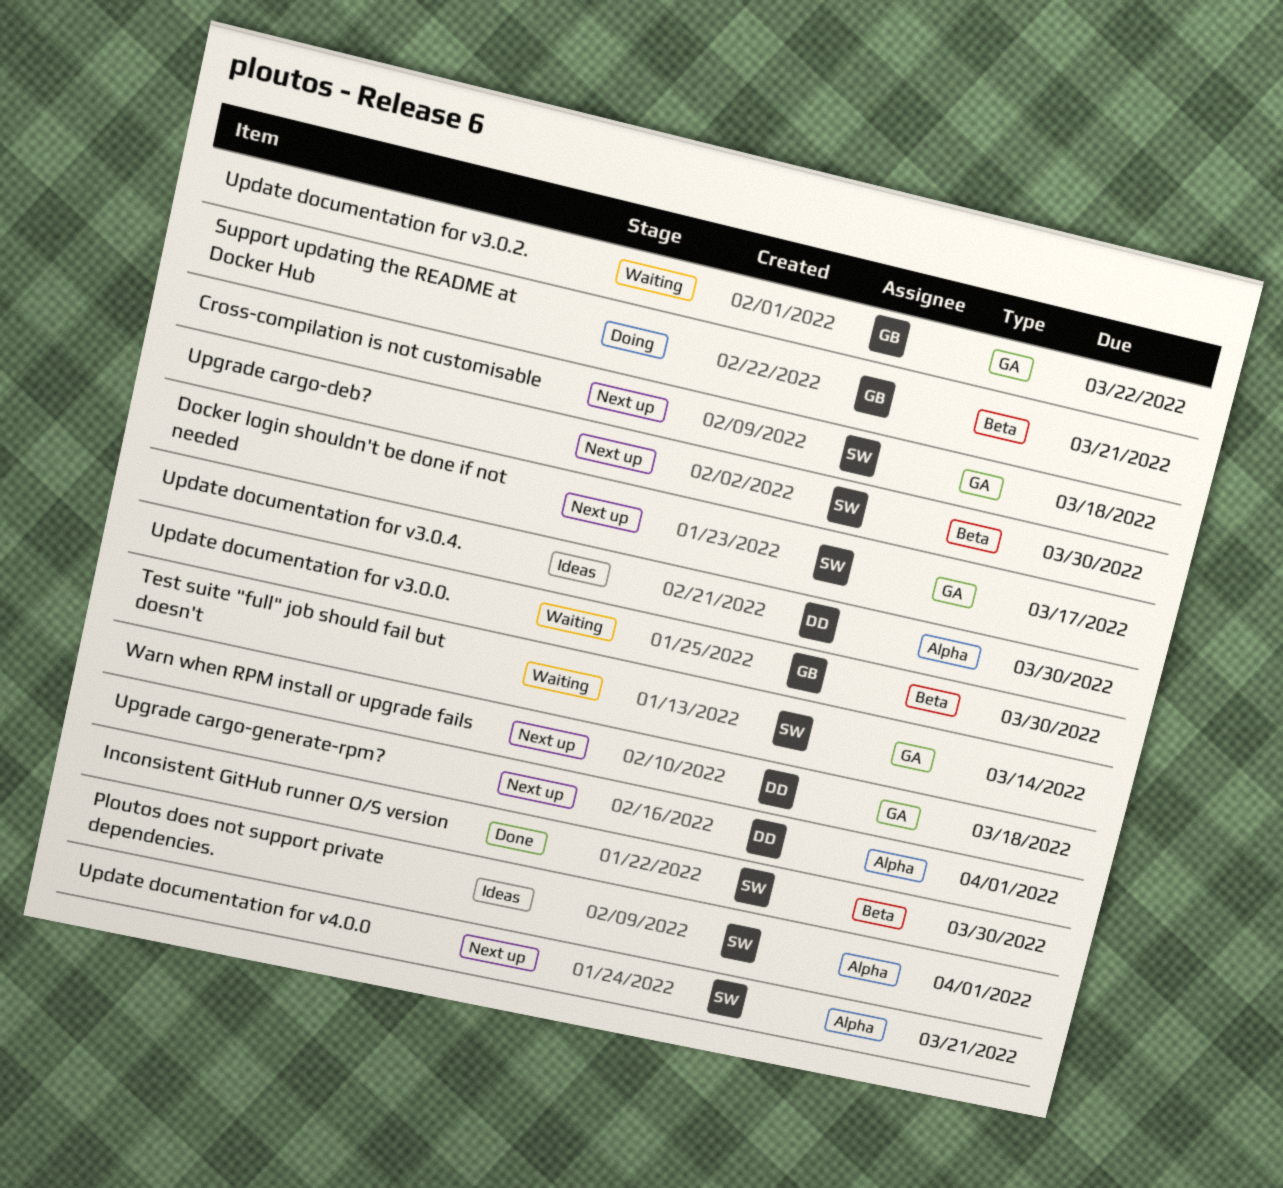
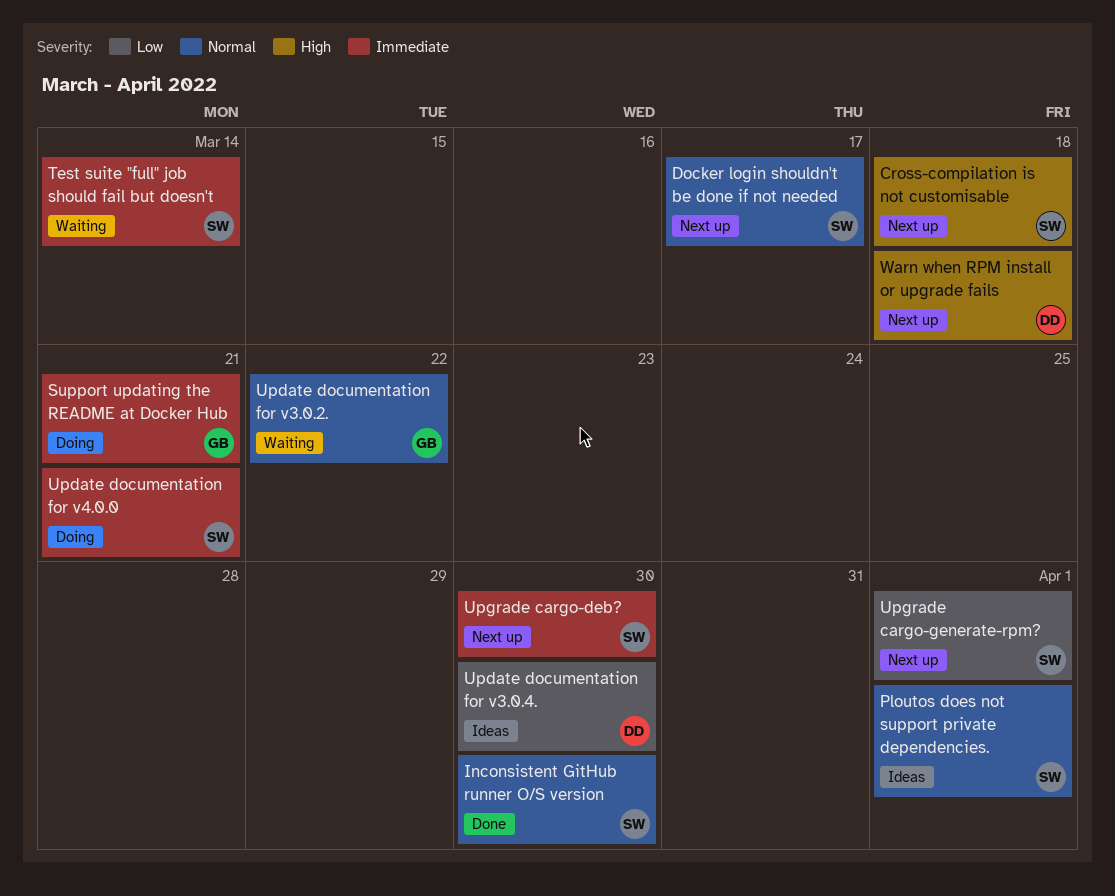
Update documentation for v3.0.0.: present -> none
Update documentation for v4.0.0, status: Next up -> Doing
Upgrade cargo-generate-rpm?, owner: DD -> SW

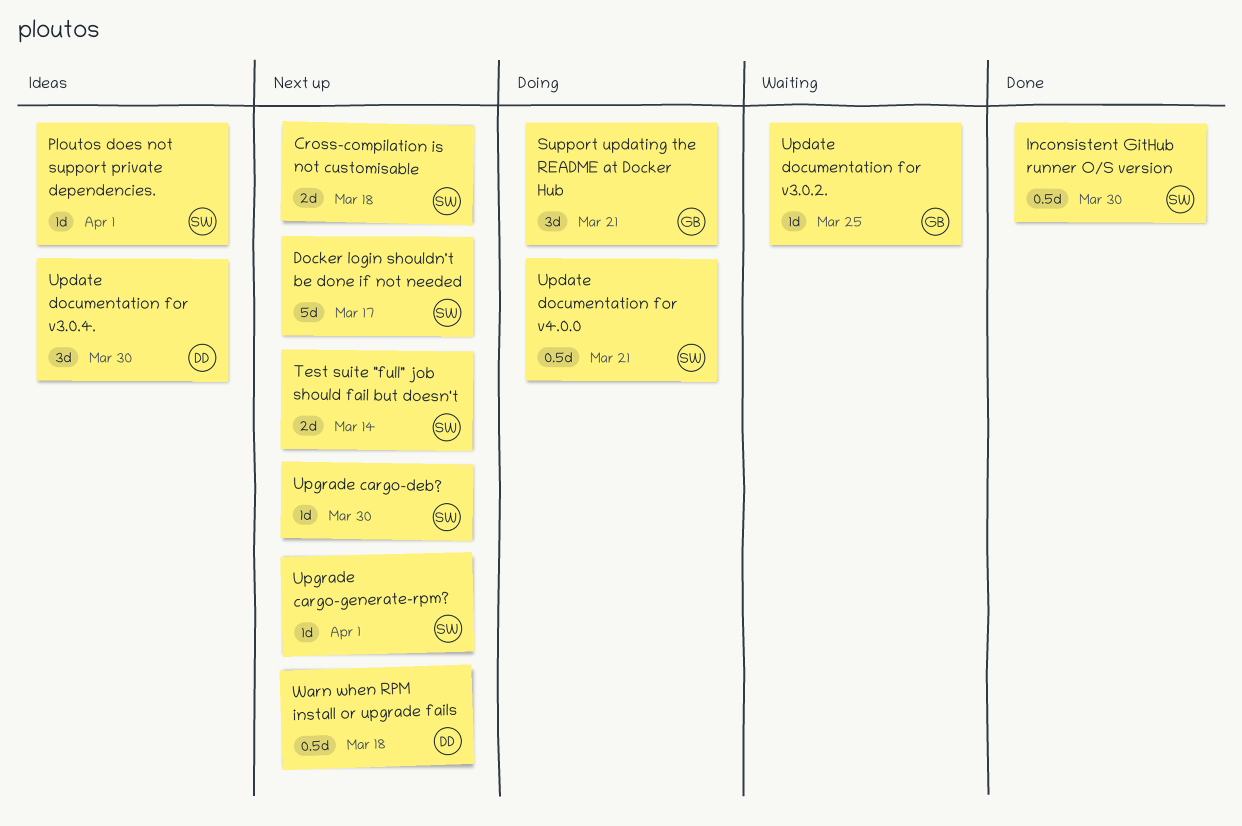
Test suite "full" job should fail but doesn't, status: Waiting -> Next up
Update documentation for v3.0.2., due: Mar 22 -> Mar 25

